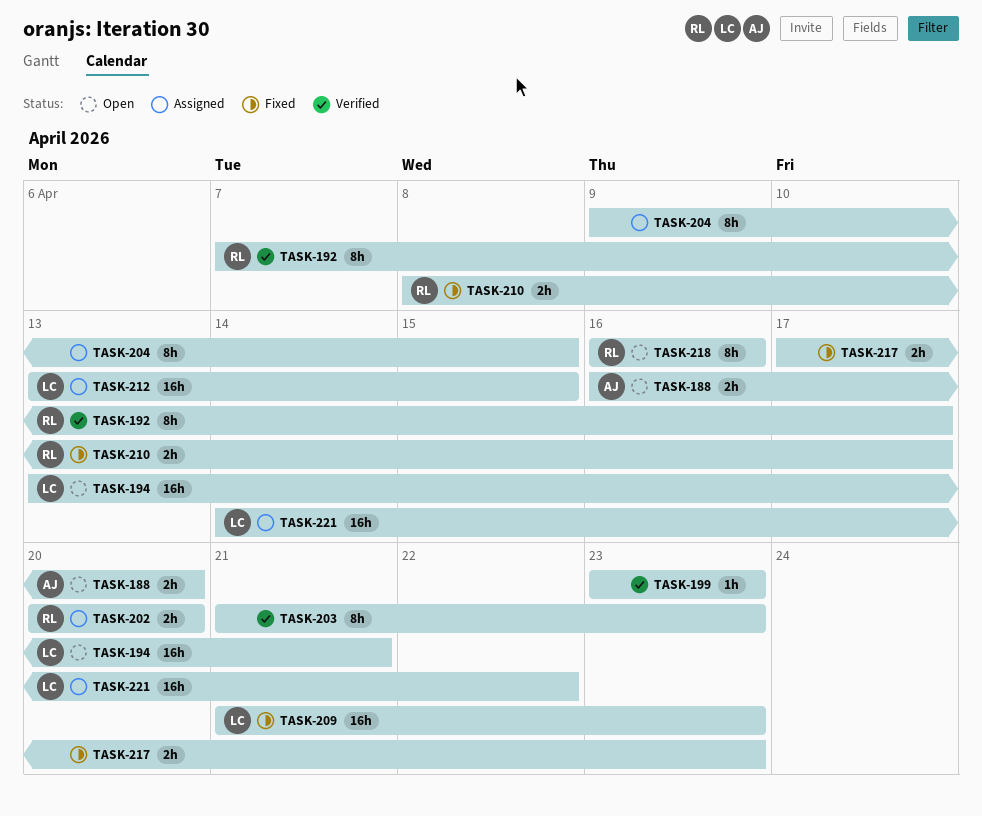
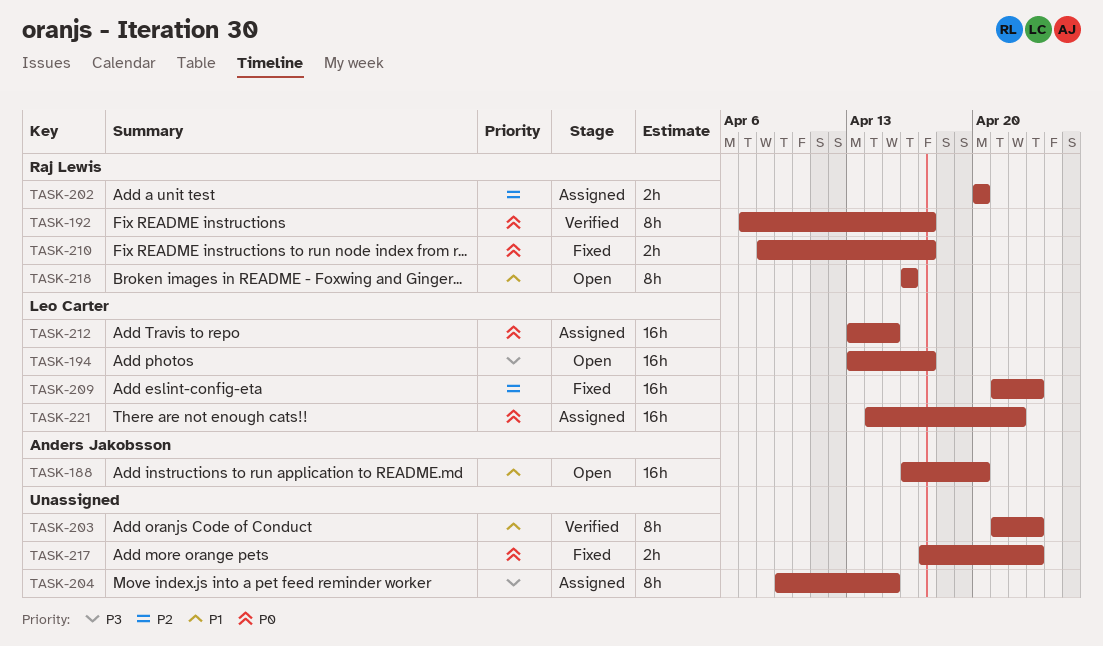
TASK-188, estimate: 2h -> 16h
TASK-194, due: Apr 21 -> Apr 17
TASK-199: present -> none

